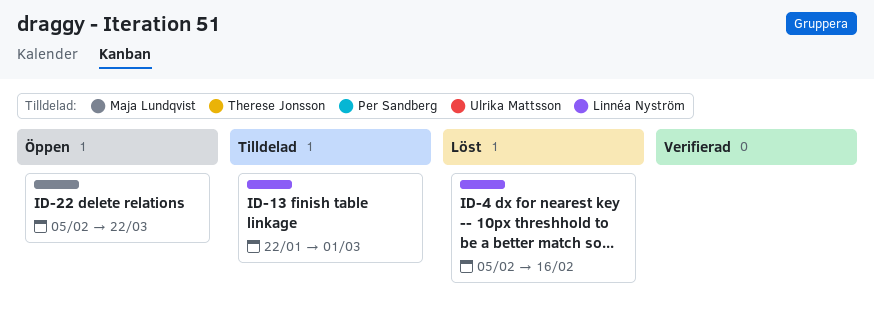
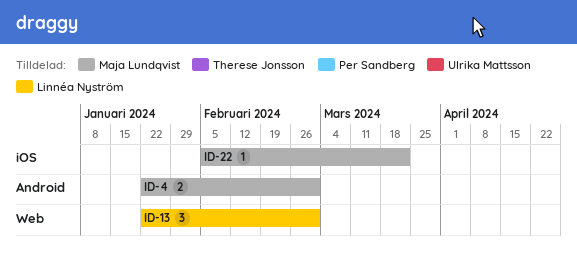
ID-4, owner: Linnéa Nyström -> Maja Lundqvist
ID-4, start: Feb 5 -> Jan 22
ID-4, due: Feb 16 -> Mar 1

